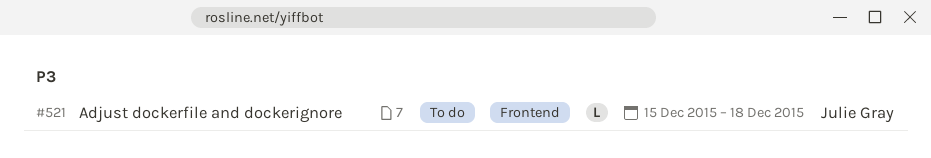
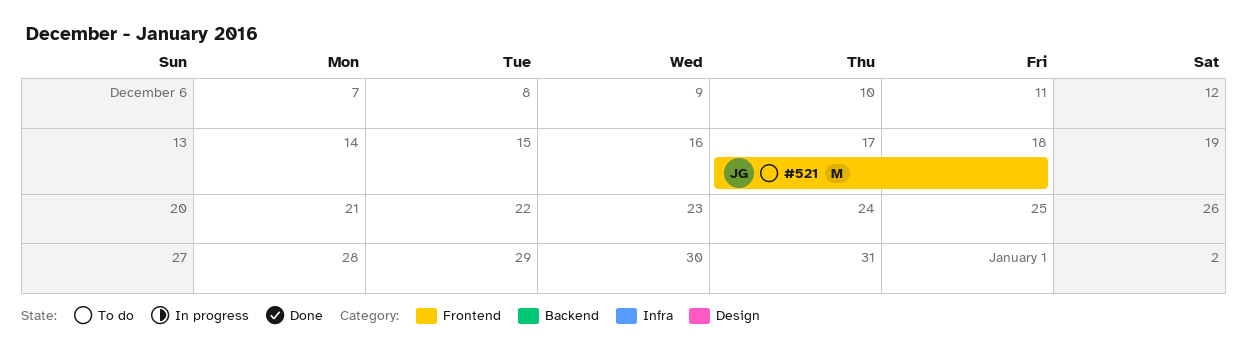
#521, estimate: L -> M
#521, start: Dec 15 -> Dec 17

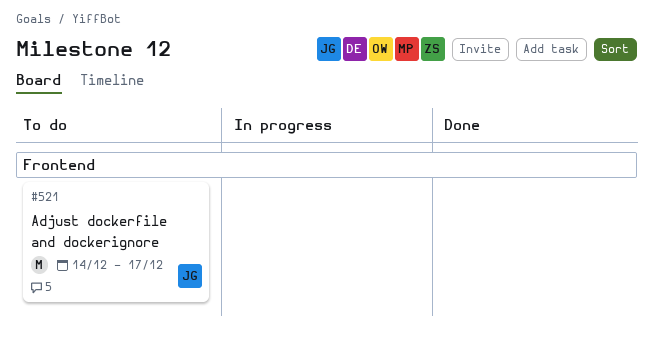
#521, start: Dec 17 -> Dec 14
#521, due: Dec 18 -> Dec 17

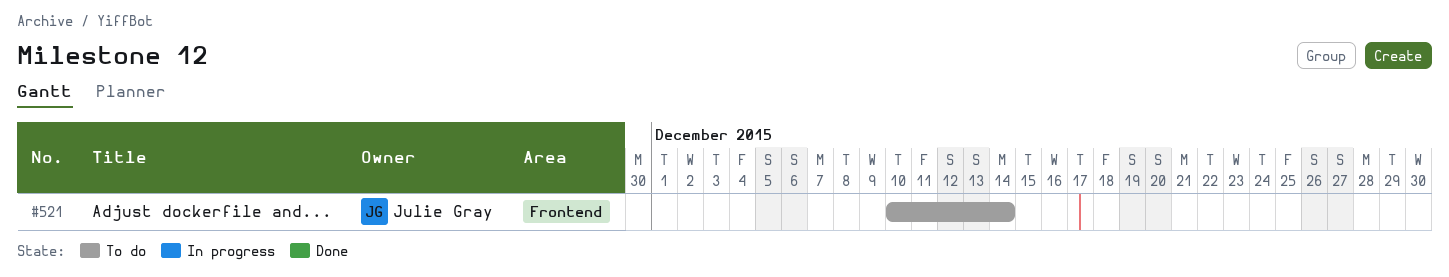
#521, start: Dec 14 -> Dec 10
#521, due: Dec 17 -> Dec 14

